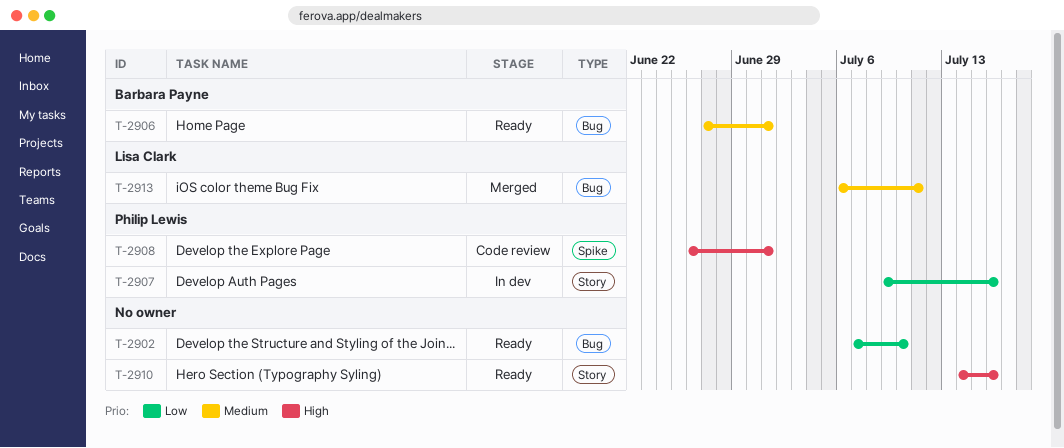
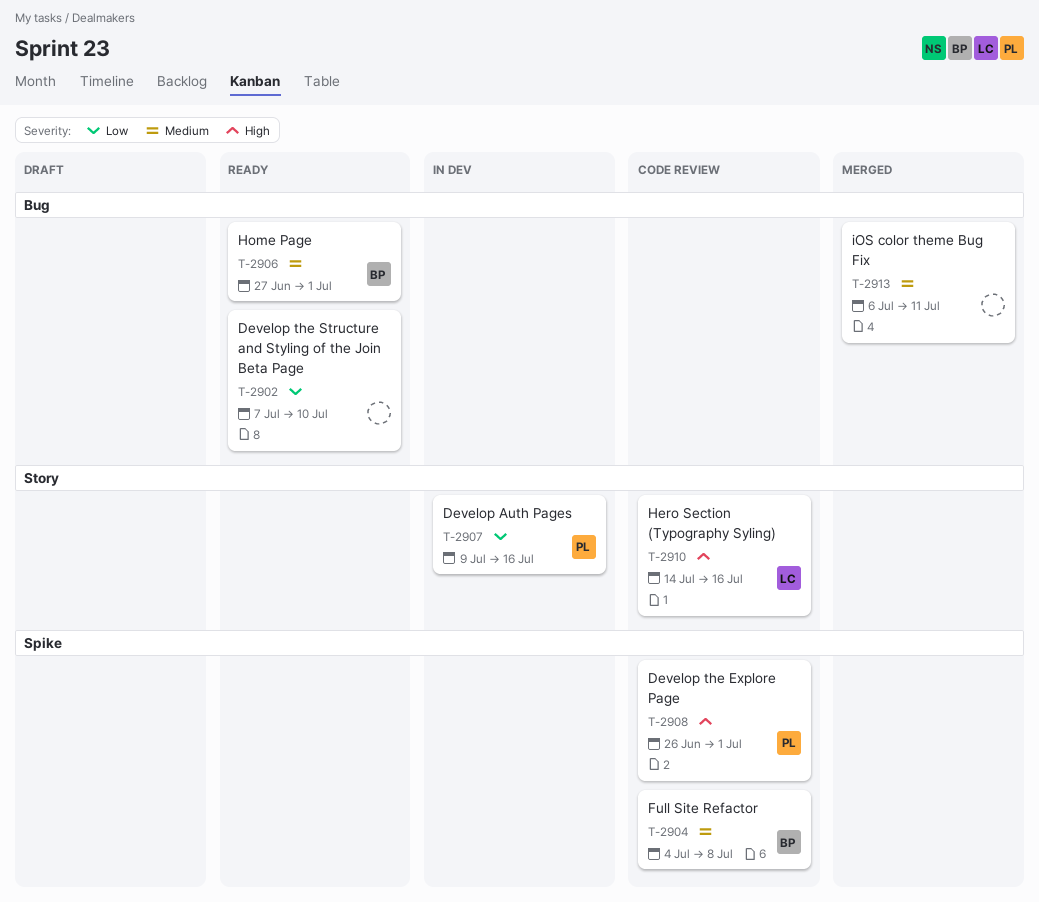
T-2904: none -> present
T-2910, status: Ready -> Code review
T-2910, owner: none -> Lisa Clark
T-2913, owner: Lisa Clark -> none

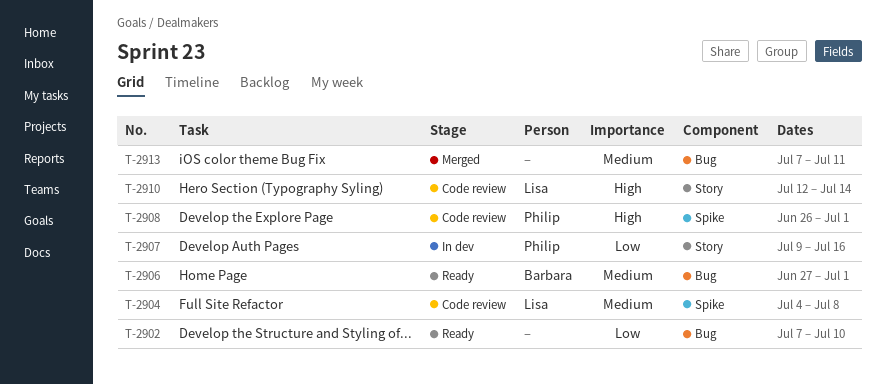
T-2904, owner: Barbara -> Lisa
T-2910, start: Jul 14 -> Jul 12
T-2910, due: Jul 16 -> Jul 14
T-2913, start: Jul 6 -> Jul 7

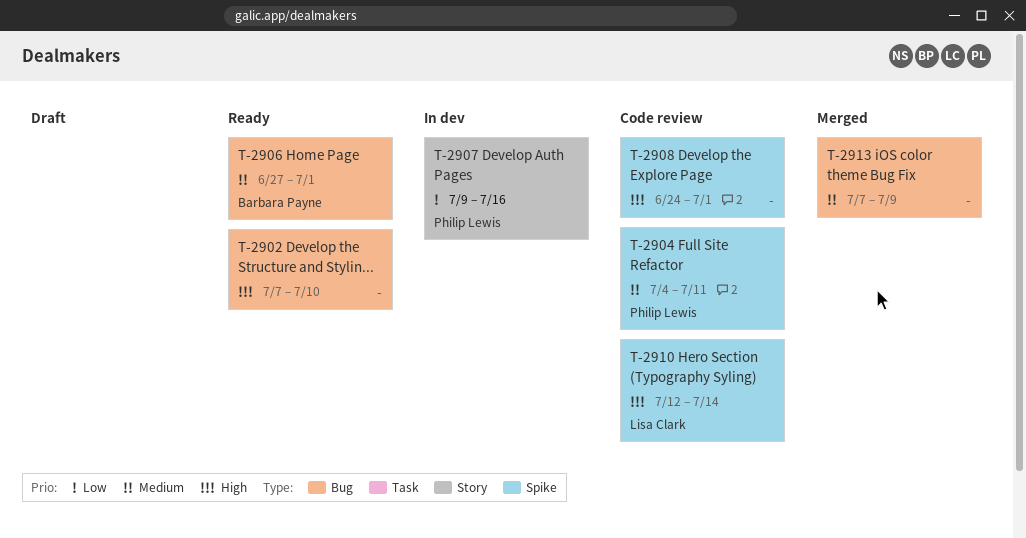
T-2902, priority: Low -> High
T-2904, owner: Lisa Clark -> Philip Lewis
T-2904, due: Jul 8 -> Jul 11
T-2908, owner: Philip Lewis -> none
T-2908, start: Jun 26 -> Jun 24
T-2910, label: Story -> Spike
T-2913, due: Jul 11 -> Jul 9

